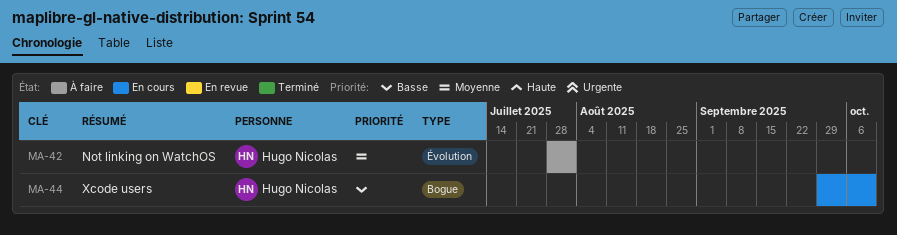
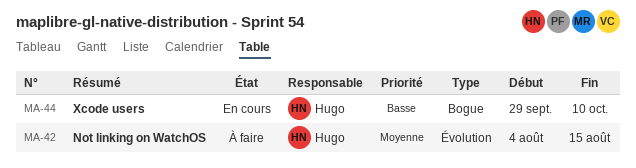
MA-42, start: Jul 28 -> Aug 4
MA-42, due: Aug 1 -> Aug 15

